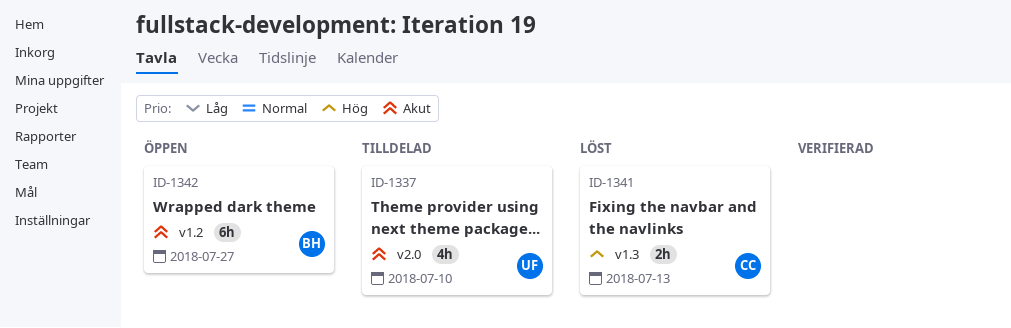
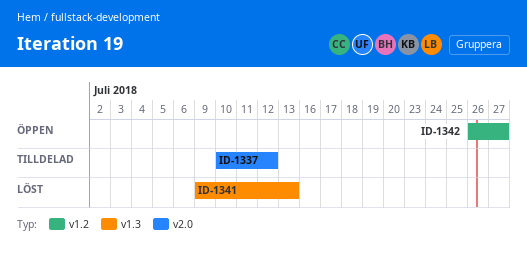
ID-1337, due: Jul 10 -> Jul 12

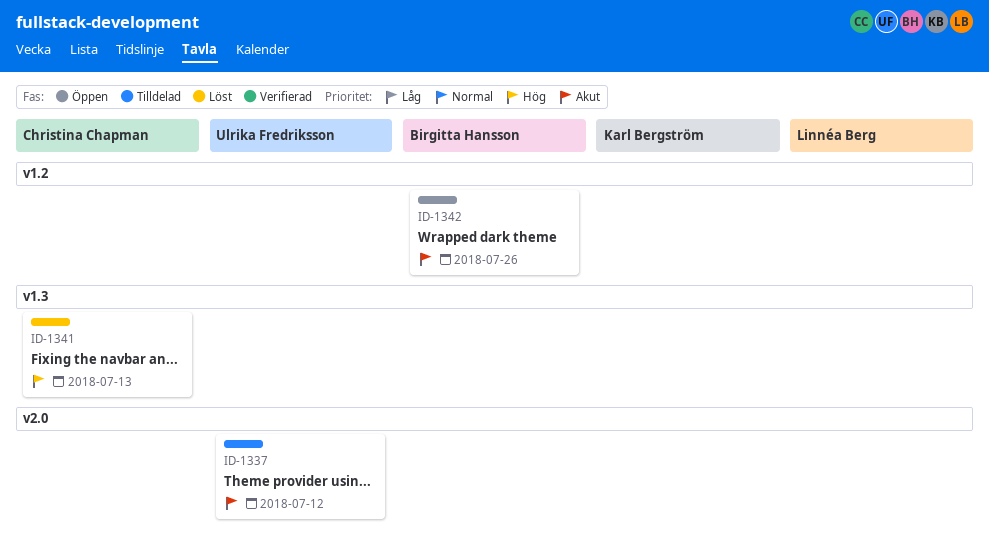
ID-1342, due: Jul 27 -> Jul 26

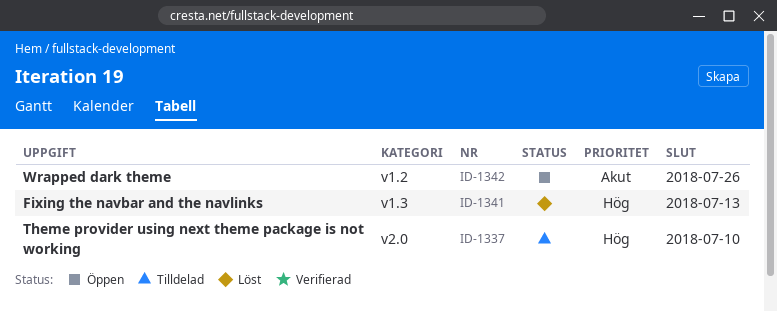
ID-1337, priority: Akut -> Hög
ID-1337, due: Jul 12 -> Jul 10

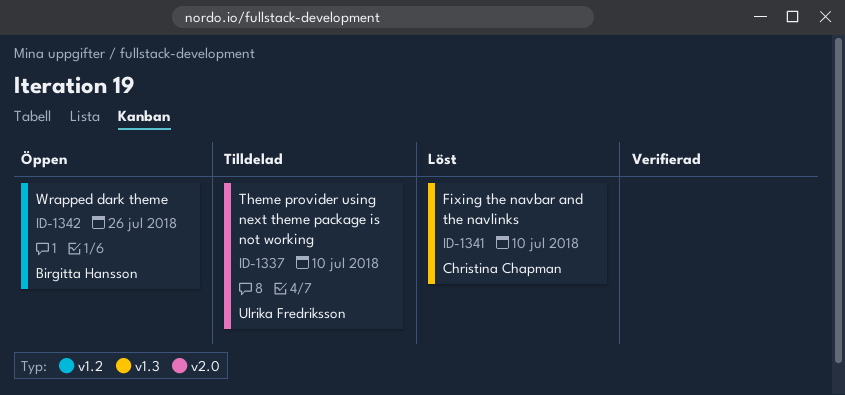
ID-1341, due: Jul 13 -> Jul 10

